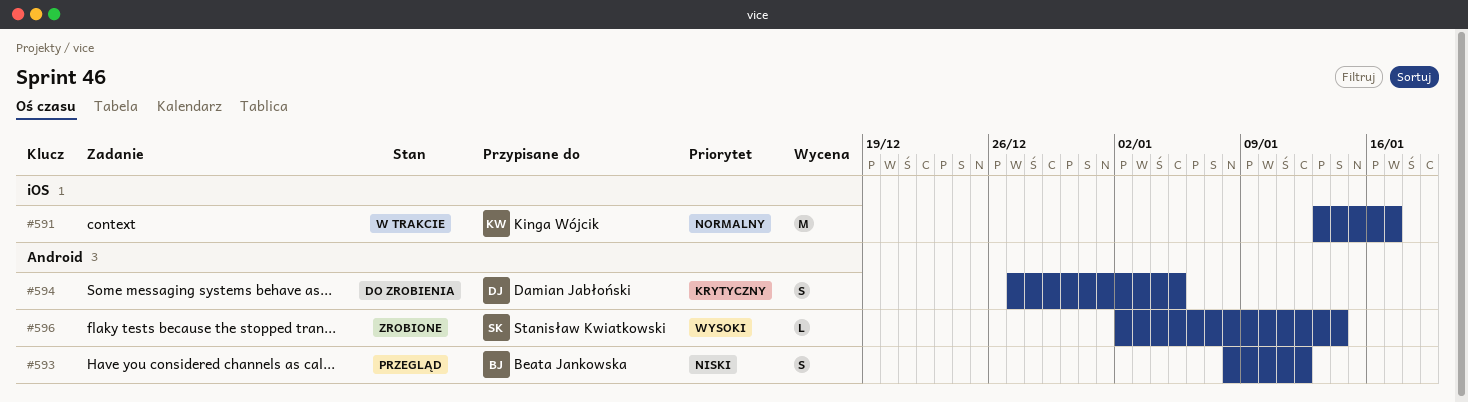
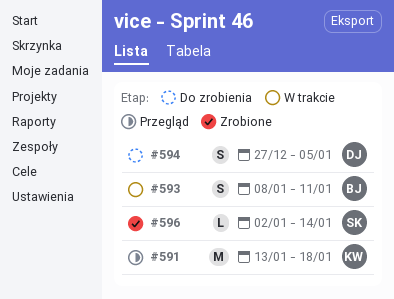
#591, status: W trakcie -> Przegląd
#591, due: Jan 17 -> Jan 18
#593, status: Przegląd -> W trakcie
#593, due: Jan 12 -> Jan 11

